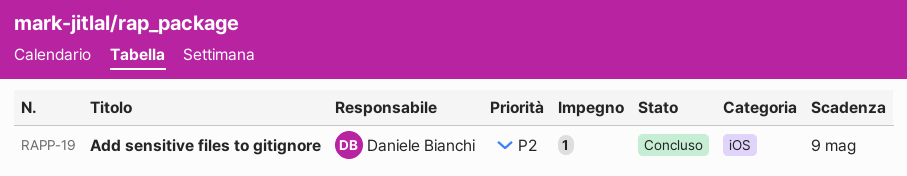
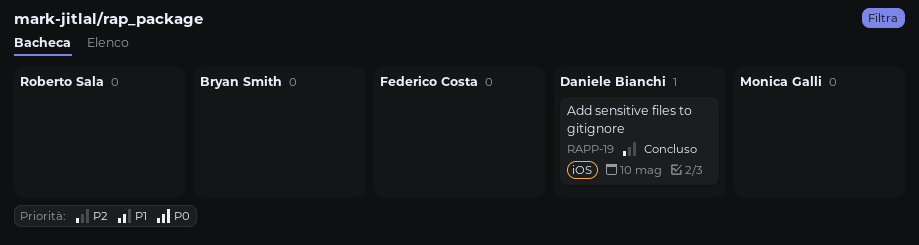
RAPP-19, due: May 9 -> May 10

